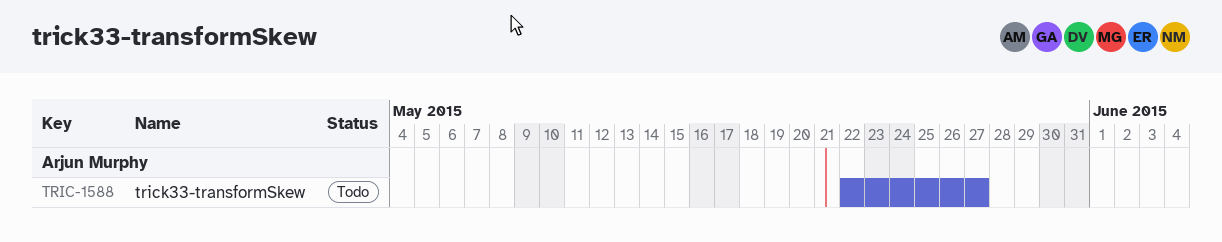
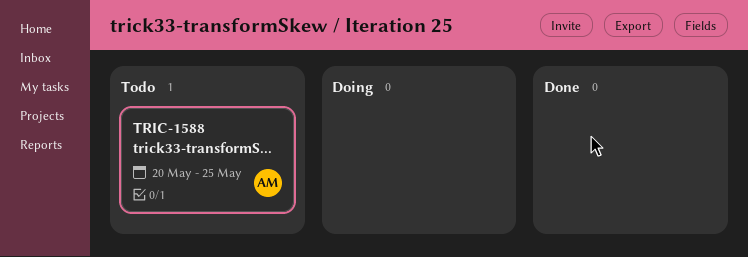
TRIC-1588, start: May 22 -> May 20
TRIC-1588, due: May 27 -> May 25

